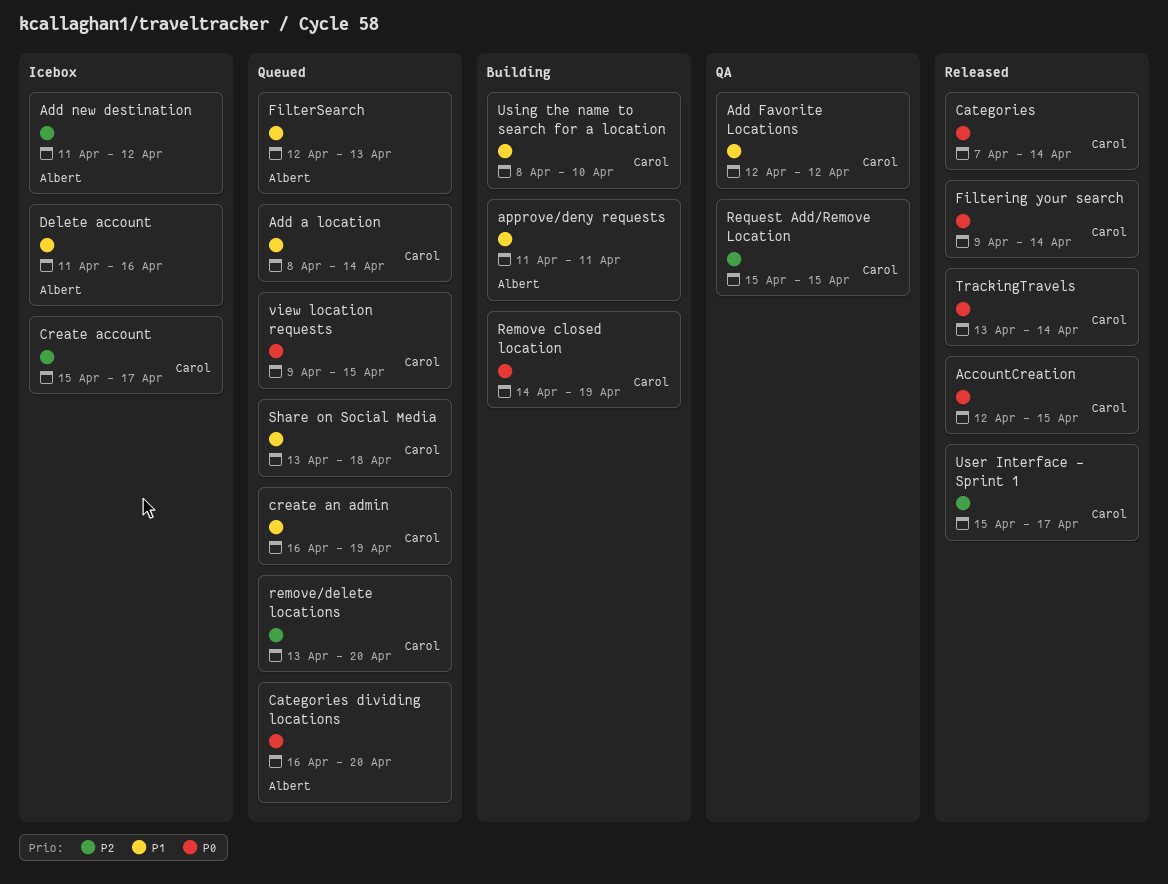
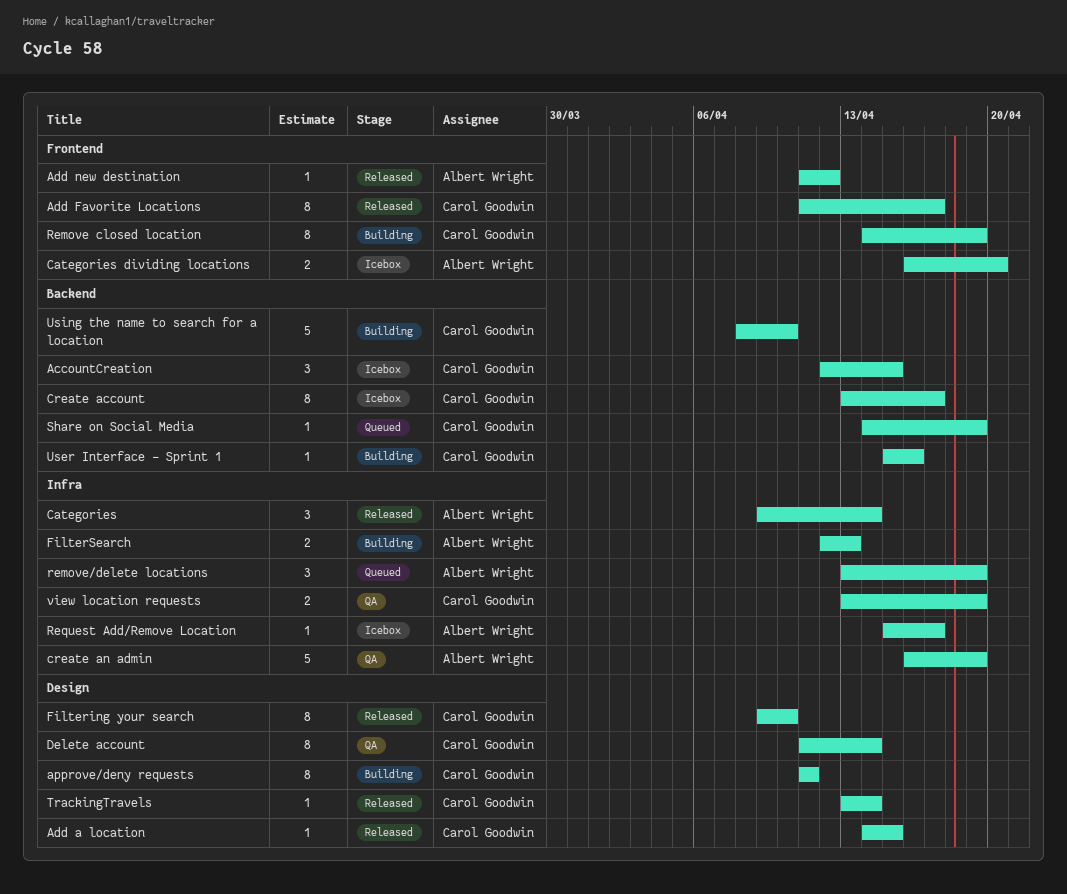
AccountCreation, status: Released -> Icebox
Add a location, status: Queued -> Released
Add a location, start: Apr 8 -> Apr 14
Add a location, due: Apr 14 -> Apr 15
Add Favorite Locations, status: QA -> Released
Add Favorite Locations, start: Apr 12 -> Apr 11
Add Favorite Locations, due: Apr 12 -> Apr 17
Add new destination, status: Icebox -> Released
approve/deny requests, owner: Albert Wright -> Carol Goodwin
Categories, owner: Carol Goodwin -> Albert Wright
Categories, start: Apr 7 -> Apr 9
Categories dividing locations, status: Queued -> Icebox
Create account, start: Apr 15 -> Apr 13
create an admin, status: Queued -> QA
create an admin, owner: Carol Goodwin -> Albert Wright
Delete account, status: Icebox -> QA
Delete account, owner: Albert Wright -> Carol Goodwin
Delete account, due: Apr 16 -> Apr 14
Filtering your search, due: Apr 14 -> Apr 10
FilterSearch, status: Queued -> Building
remove/delete locations, owner: Carol Goodwin -> Albert Wright
remove/delete locations, due: Apr 20 -> Apr 19
Request Add/Remove Location, status: QA -> Icebox
Request Add/Remove Location, owner: Carol Goodwin -> Albert Wright
Request Add/Remove Location, due: Apr 15 -> Apr 17
Share on Social Media, start: Apr 13 -> Apr 14
Share on Social Media, due: Apr 18 -> Apr 19
User Interface - Sprint 1, status: Released -> Building
User Interface - Sprint 1, due: Apr 17 -> Apr 16
view location requests, status: Queued -> QA
view location requests, start: Apr 9 -> Apr 13
view location requests, due: Apr 15 -> Apr 19

